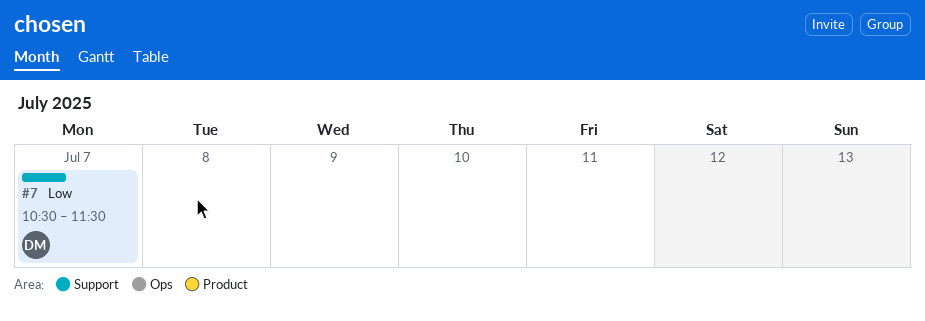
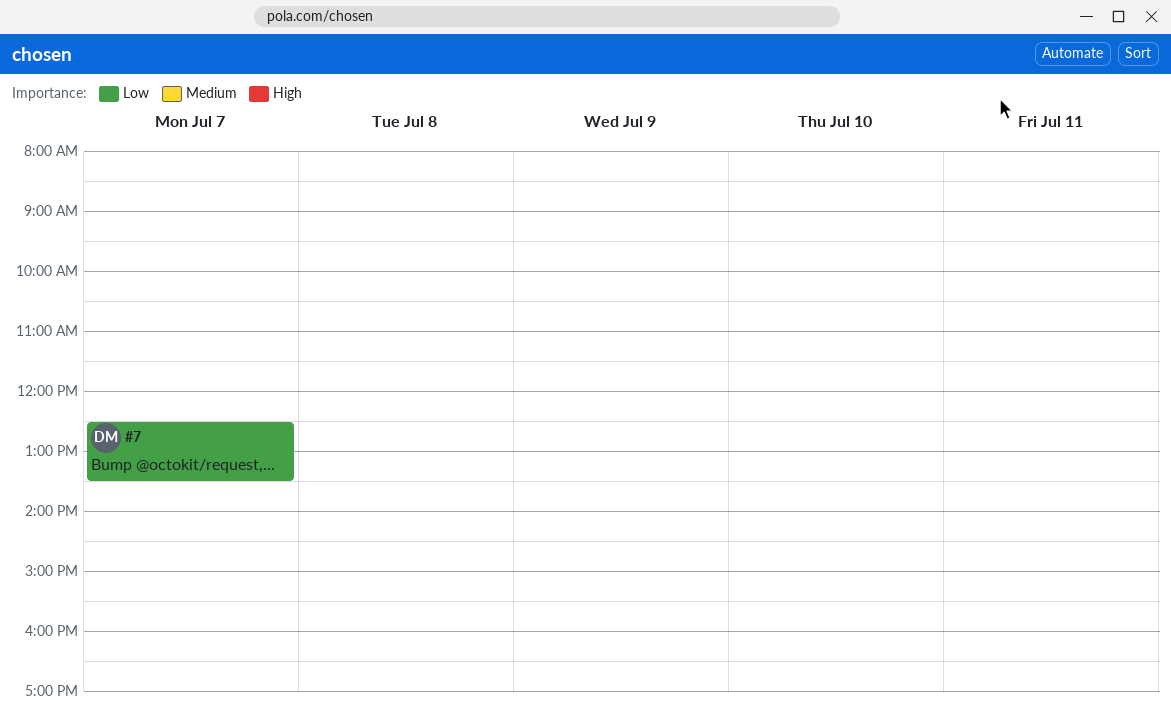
#7, begins: 10:30 -> 12:30
#7, ends: 11:30 -> 13:30

